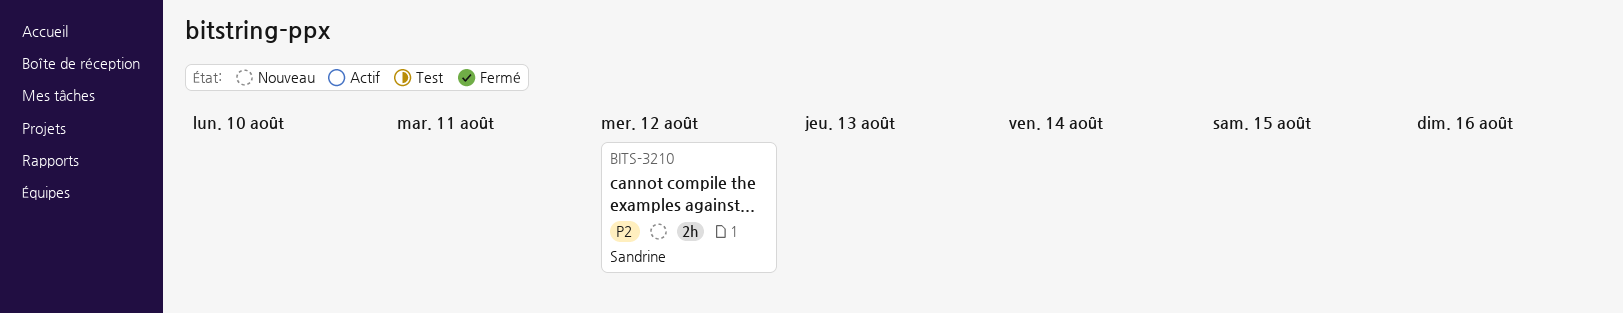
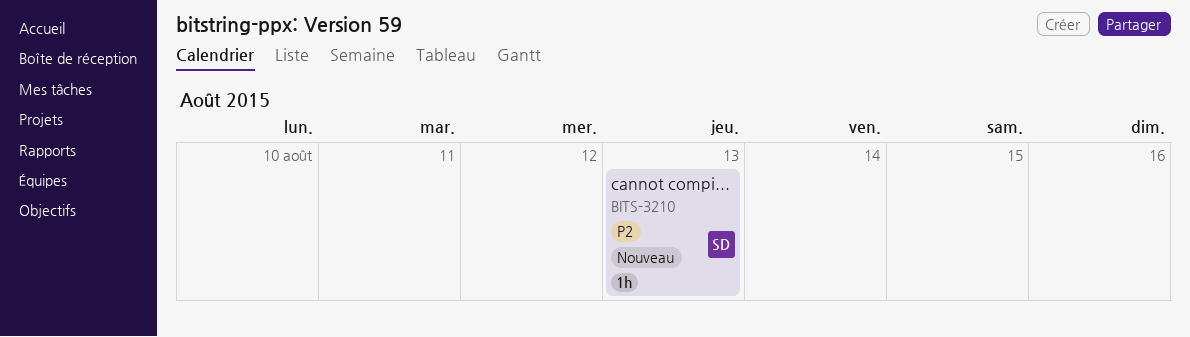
BITS-3210, estimate: 2h -> 1h
BITS-3210, due: Aug 12 -> Aug 13

